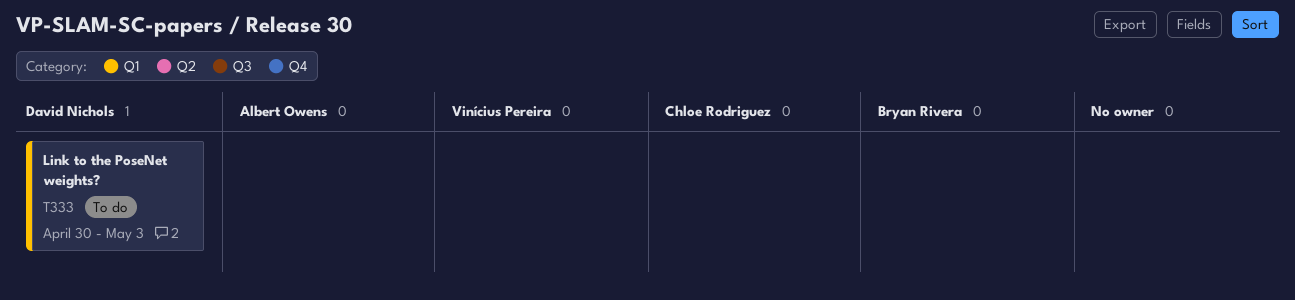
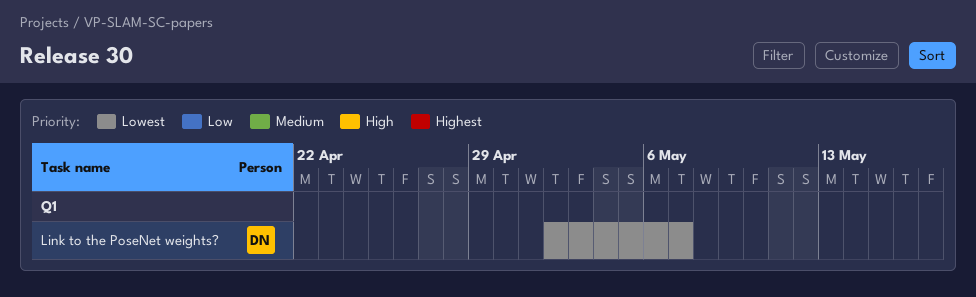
Link to the PoseNet weights?, start: Apr 30 -> May 2
Link to the PoseNet weights?, due: May 3 -> May 7

